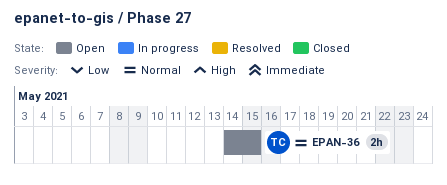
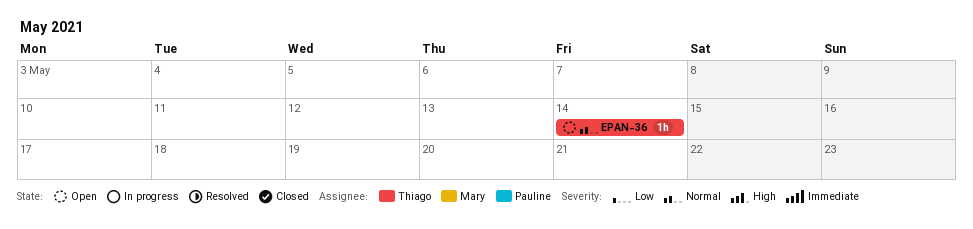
EPAN-36, estimate: 2h -> 1h
EPAN-36, due: May 15 -> May 14

